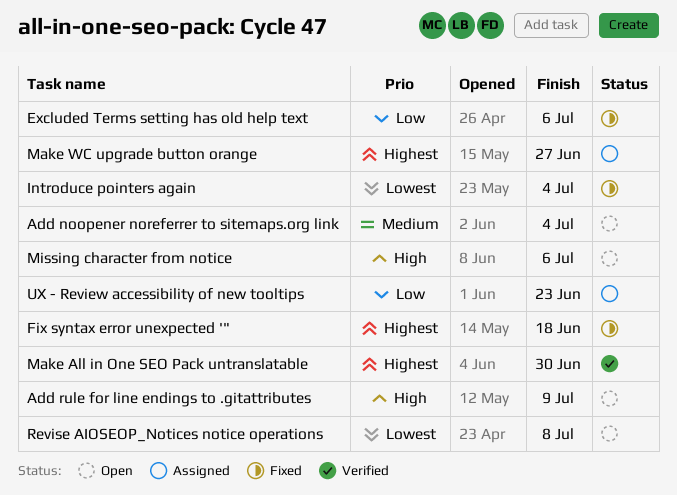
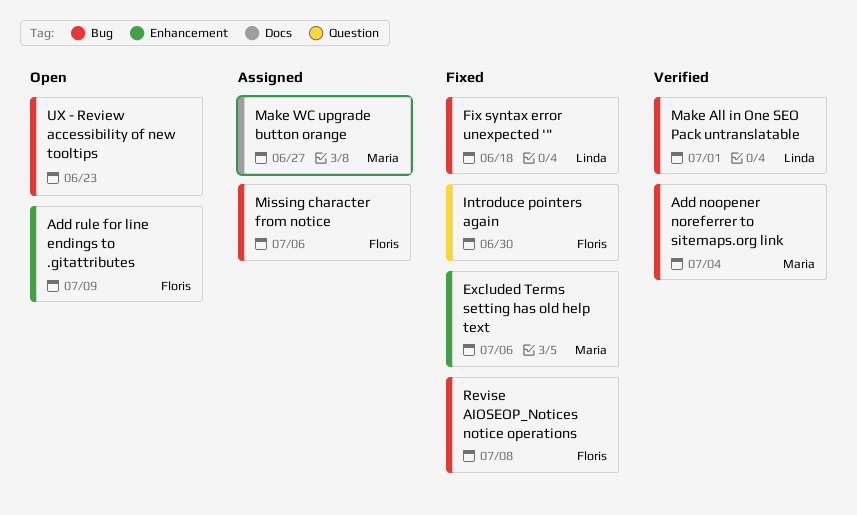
Add noopener noreferrer to sitemaps.org link, status: Open -> Verified
Introduce pointers again, due: Jul 4 -> Jun 30
Make All in One SEO Pack untranslatable, due: Jun 30 -> Jul 1
Missing character from notice, status: Open -> Assigned
Revise AIOSEOP_Notices notice operations, status: Open -> Fixed
UX - Review accessibility of new tooltips, status: Assigned -> Open

